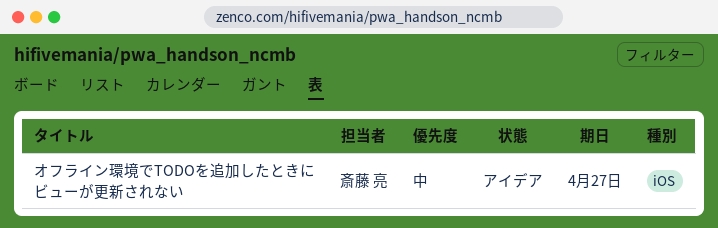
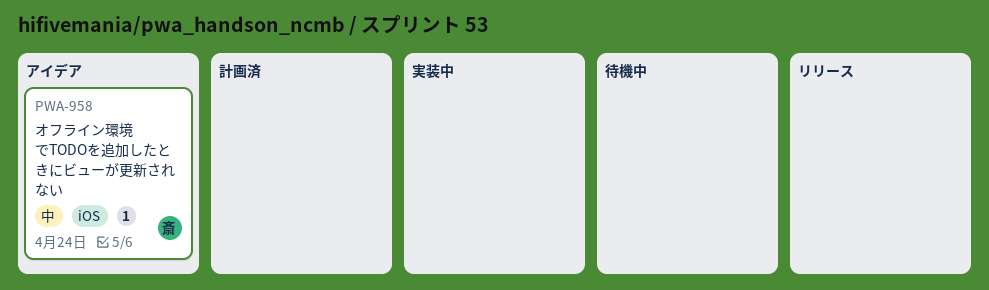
オフライン環境でTODOを追加したときにビューが更新されない, due: Apr 27 -> Apr 24

